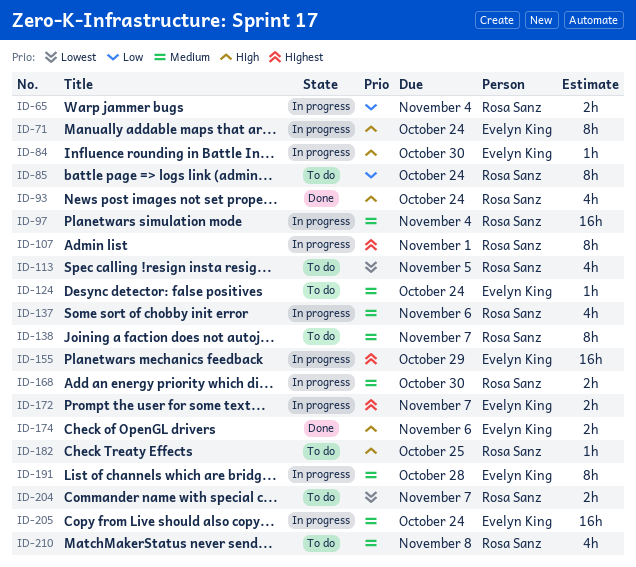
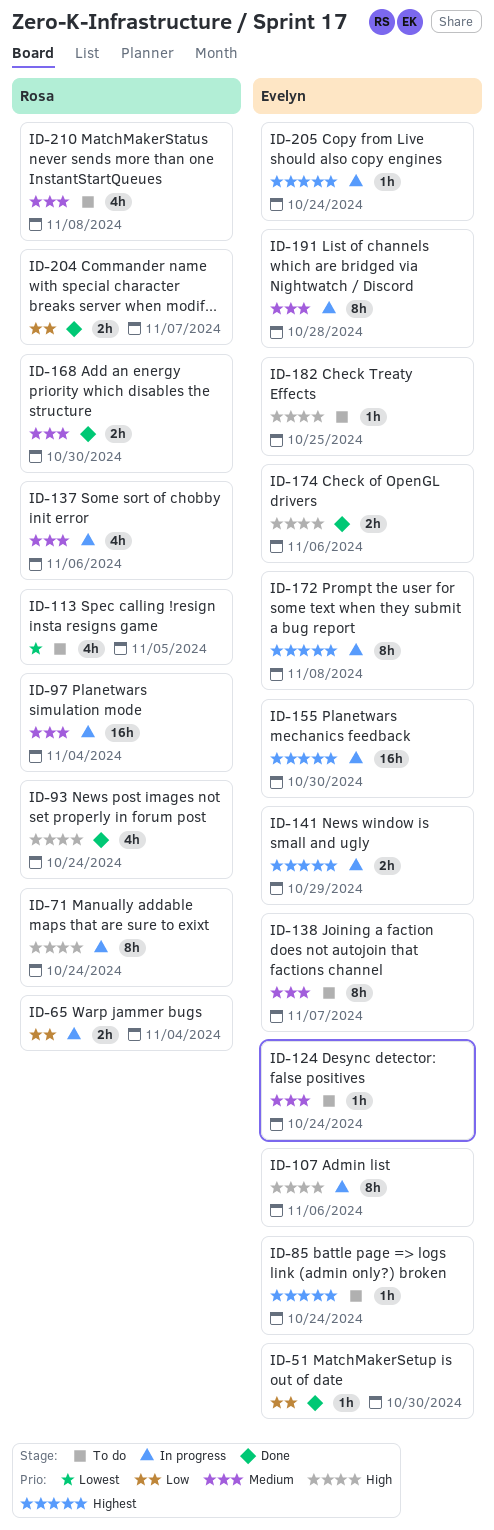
ID-51: none -> present
ID-71, owner: Evelyn King -> Rosa Sanz
ID-84: present -> none
ID-85, owner: Rosa Sanz -> Evelyn King
ID-85, priority: Low -> Highest
ID-85, estimate: 8h -> 1h
ID-107, owner: Rosa Sanz -> Evelyn King
ID-107, priority: Highest -> High
ID-107, due: Nov 1 -> Nov 6
ID-138, owner: Rosa Sanz -> Evelyn King
ID-141: none -> present
ID-155, due: Oct 29 -> Oct 30
ID-168, status: In progress -> Done
ID-172, estimate: 2h -> 8h
ID-172, due: Nov 7 -> Nov 8
ID-182, owner: Rosa Sanz -> Evelyn King
ID-204, status: To do -> Done
ID-204, priority: Lowest -> Low
ID-205, priority: Medium -> Highest
ID-205, estimate: 16h -> 1h

